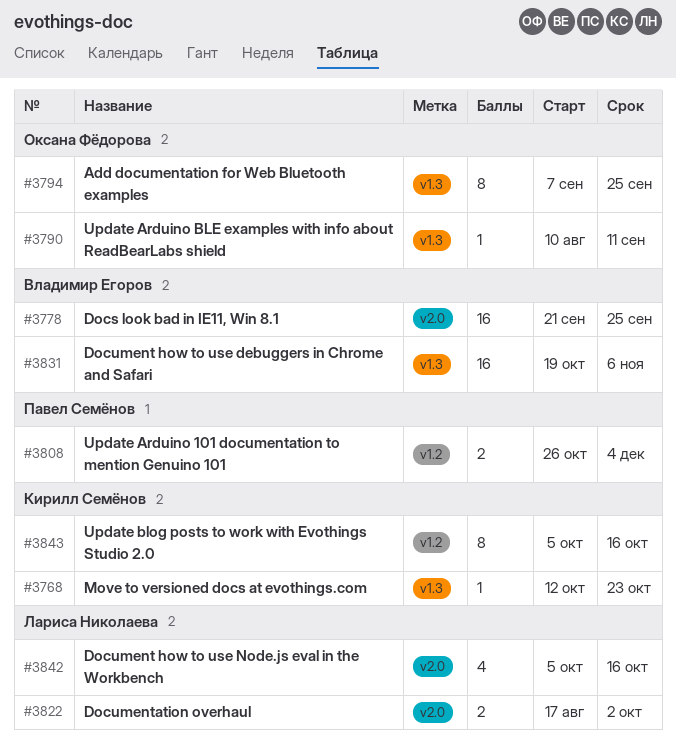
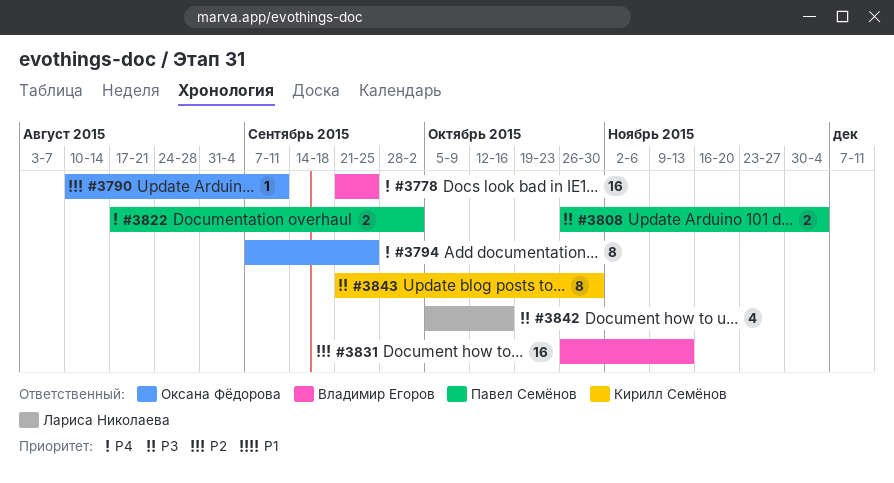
#3768: present -> none
#3822, owner: Лариса Николаева -> Павел Семёнов
#3831, start: Oct 19 -> Oct 26
#3831, due: Nov 6 -> Nov 13
#3843, start: Oct 5 -> Sep 21
#3843, due: Oct 16 -> Oct 30

